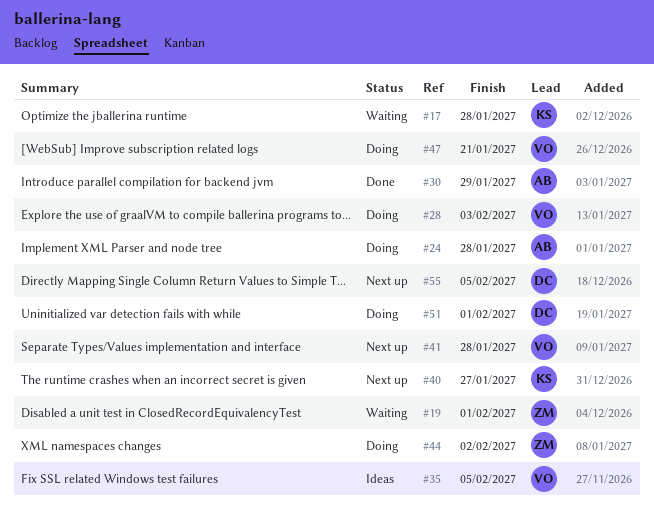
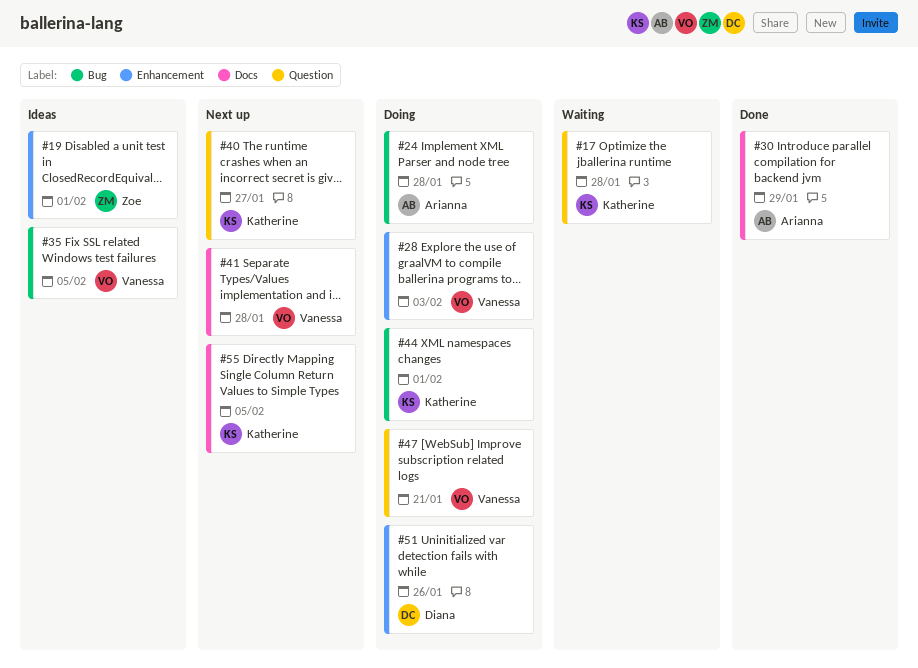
#19, status: Waiting -> Ideas
#44, owner: Zoe -> Katherine
#44, due: Feb 2 -> Feb 1
#51, due: Feb 1 -> Jan 26
#55, owner: Diana -> Katherine

